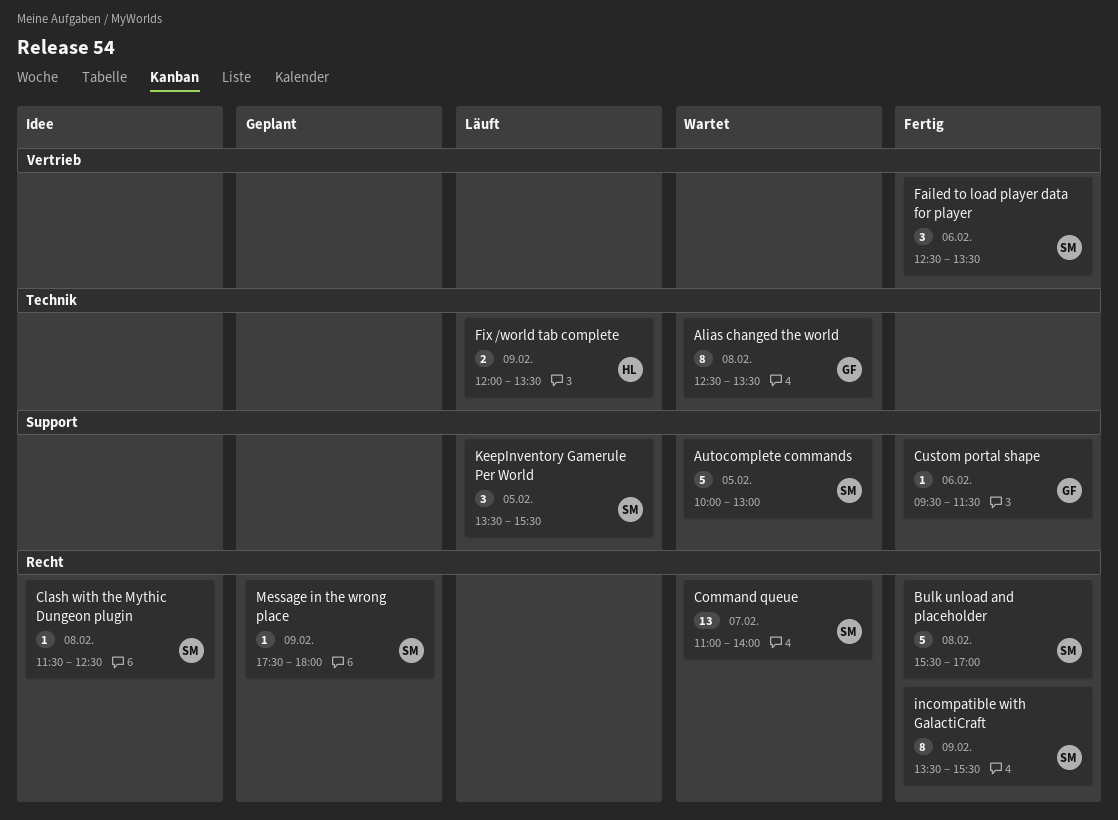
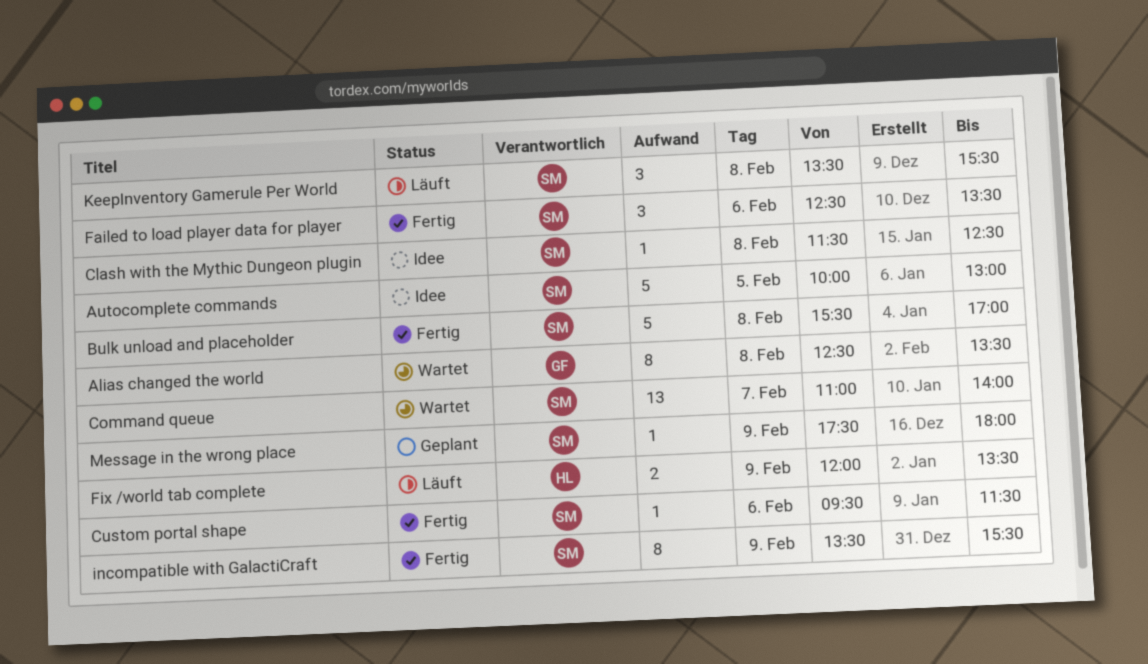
Autocomplete commands, status: Wartet -> Idee
Custom portal shape, owner: GF -> SM
KeepInventory Gamerule Per World, day: Feb 5 -> Feb 8

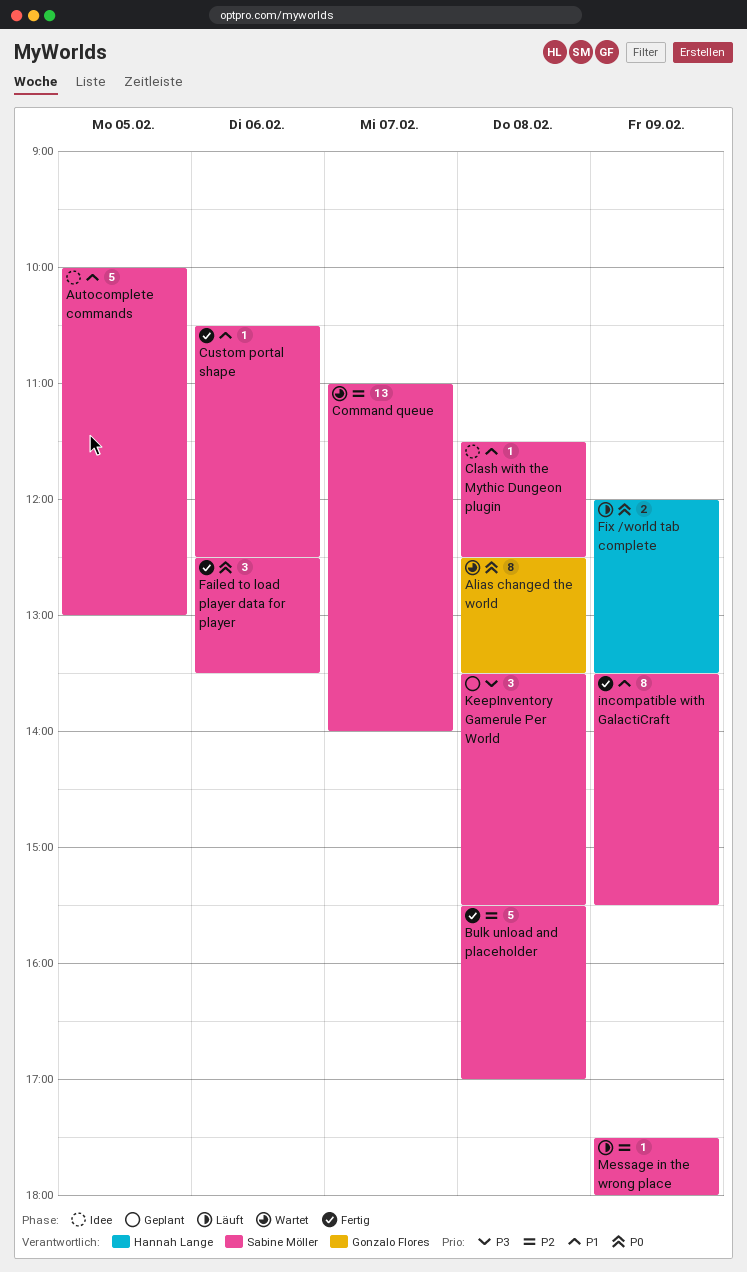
Custom portal shape, begins: 09:30 -> 10:30
Custom portal shape, ends: 11:30 -> 12:30
KeepInventory Gamerule Per World, status: Läuft -> Geplant
Message in the wrong place, status: Geplant -> Läuft

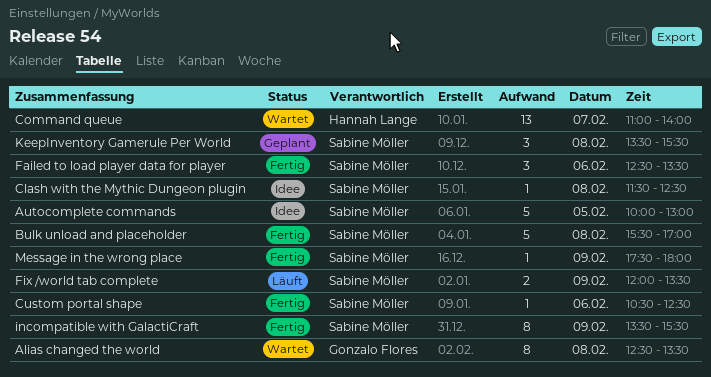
Command queue, owner: Sabine Möller -> Hannah Lange
Fix /world tab complete, owner: Hannah Lange -> Sabine Möller
Message in the wrong place, status: Läuft -> Fertig

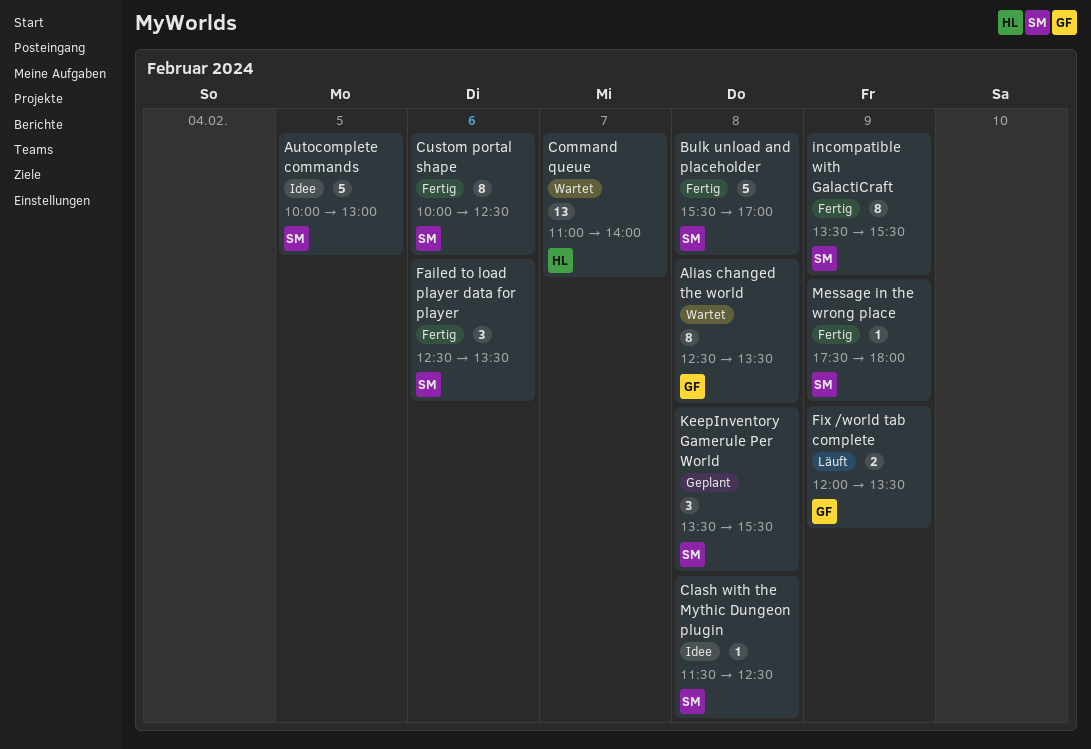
Custom portal shape, estimate: 1 -> 8
Custom portal shape, begins: 10:30 -> 10:00
Fix /world tab complete, owner: Sabine Möller -> Gonzalo Flores

